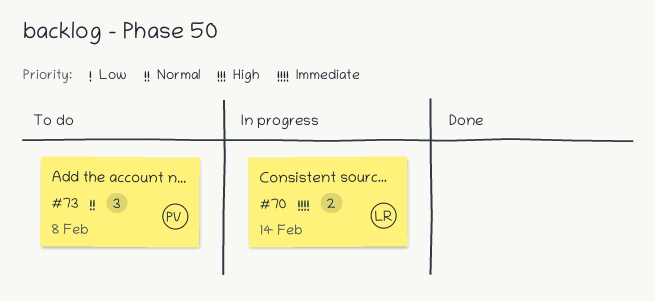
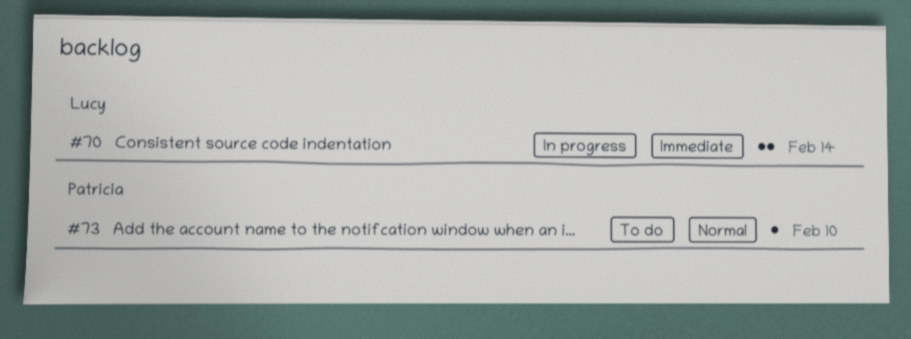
#73, estimate: 3 -> 1
#73, due: Feb 8 -> Feb 10

